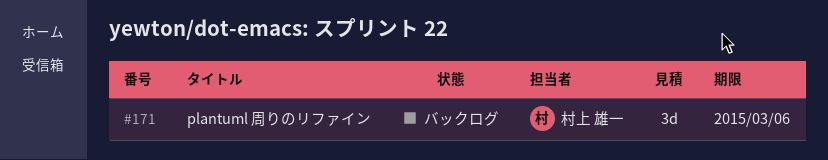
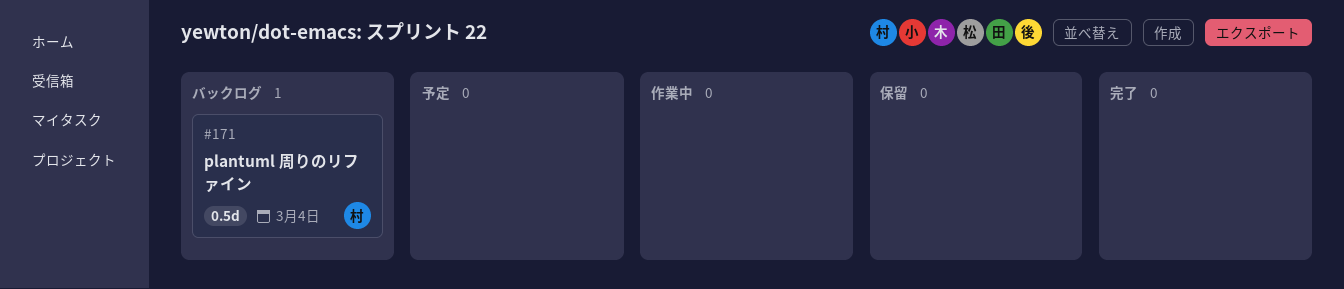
#171, estimate: 3d -> 0.5d
#171, due: Mar 6 -> Mar 4

